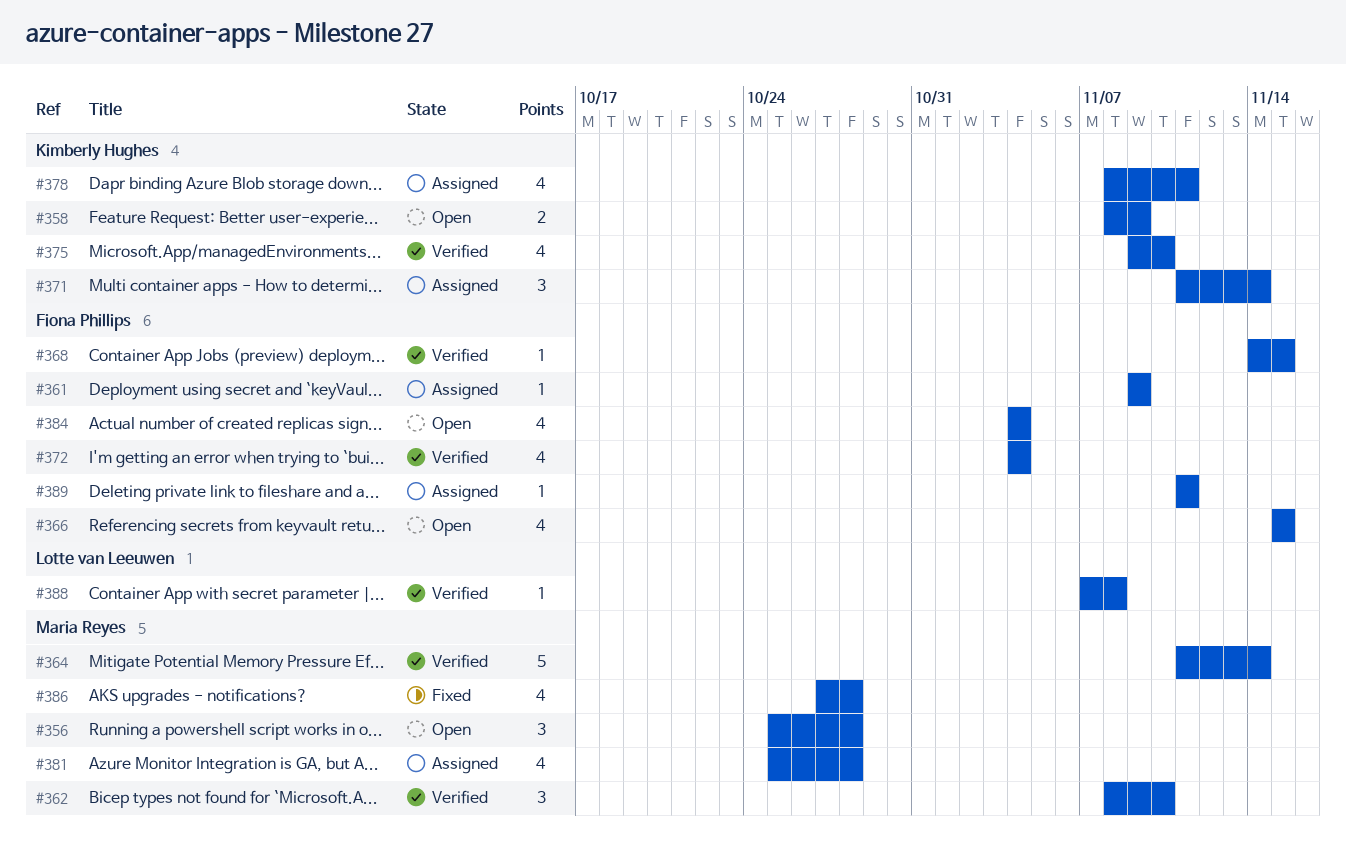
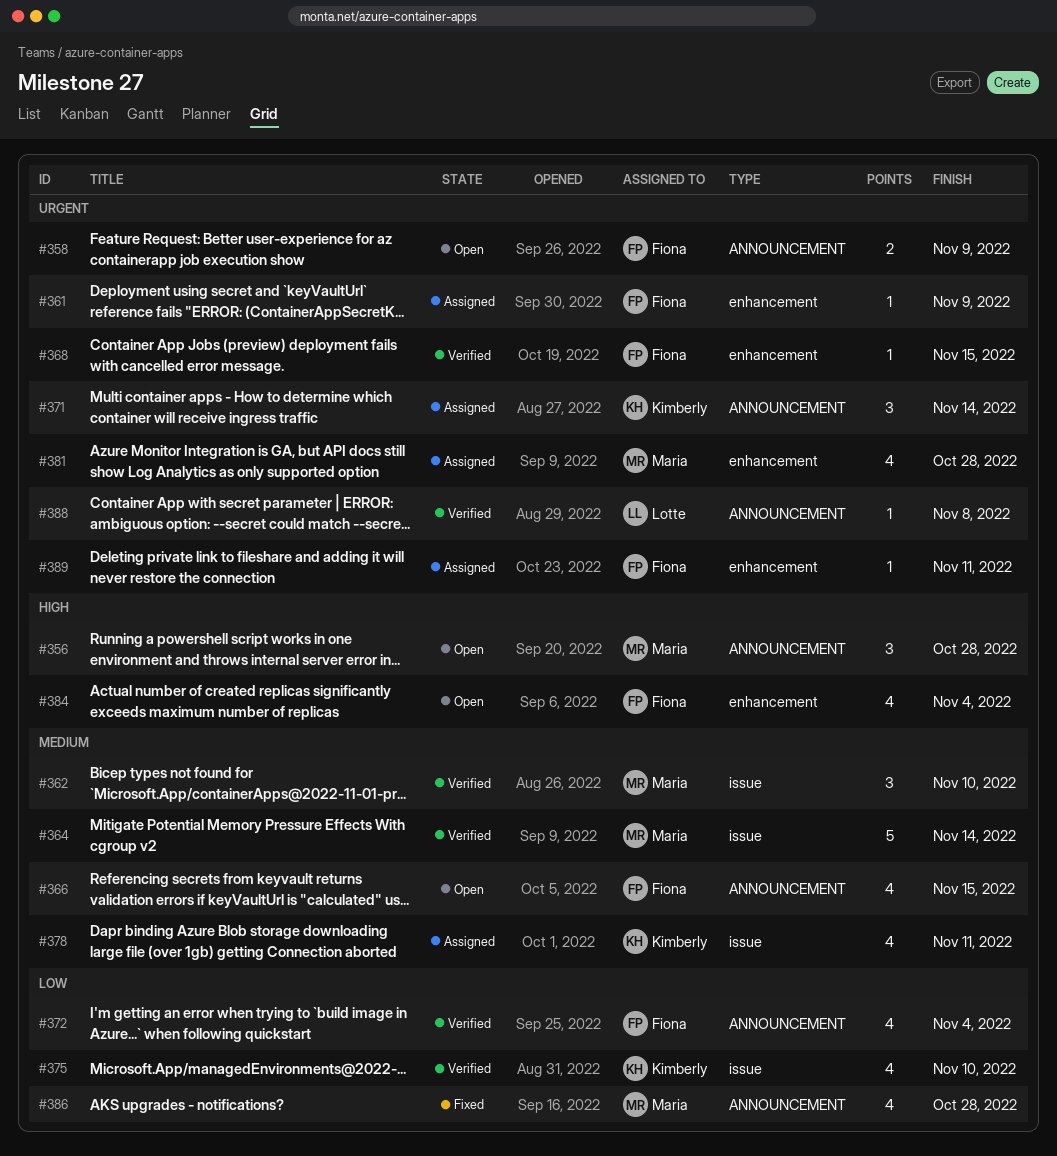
#358, owner: Kimberly Hughes -> Fiona Phillips

